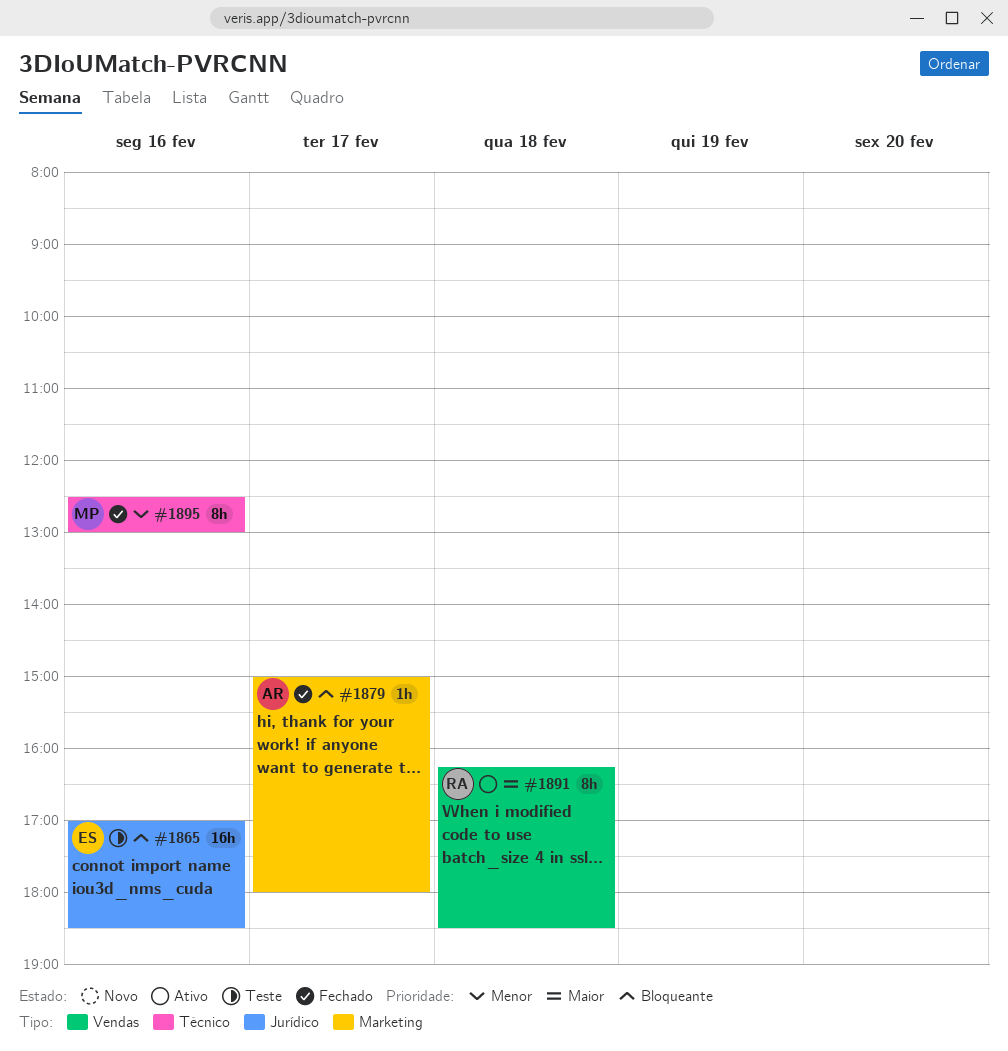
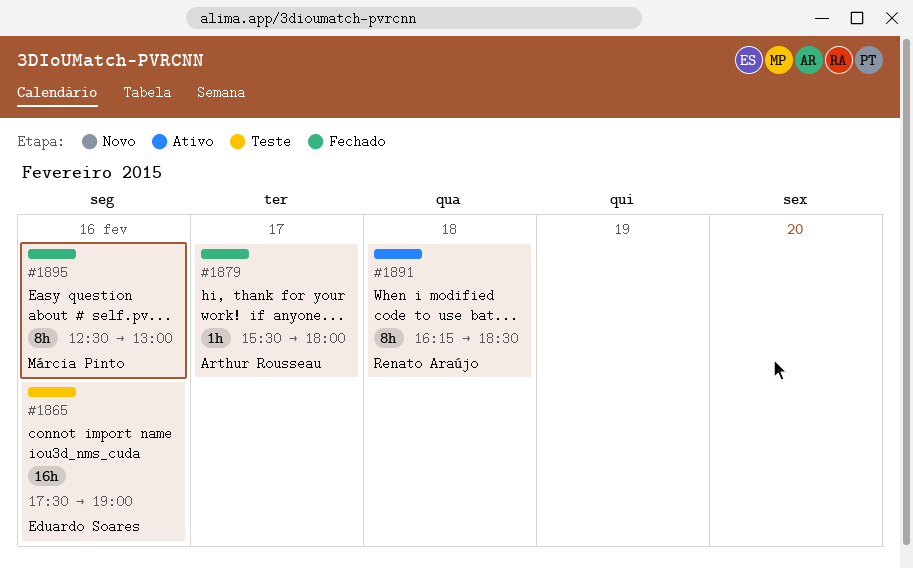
#1865, begins: 17:00 -> 17:30
#1865, ends: 18:30 -> 19:00
#1879, begins: 15:00 -> 15:30

